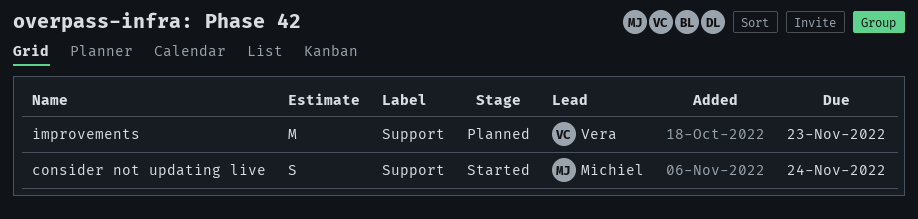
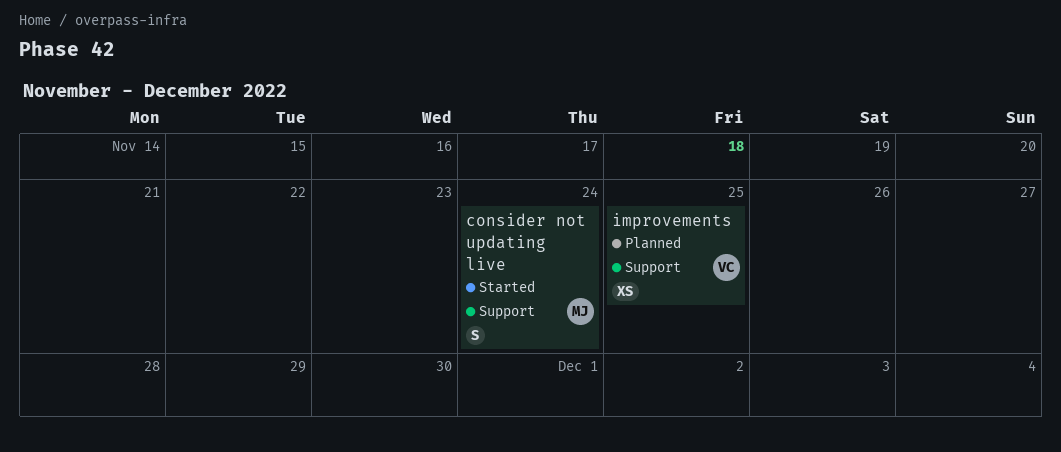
improvements, estimate: M -> XS
improvements, due: Nov 23 -> Nov 25

